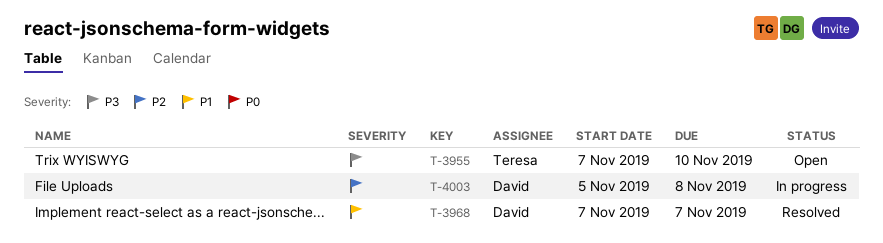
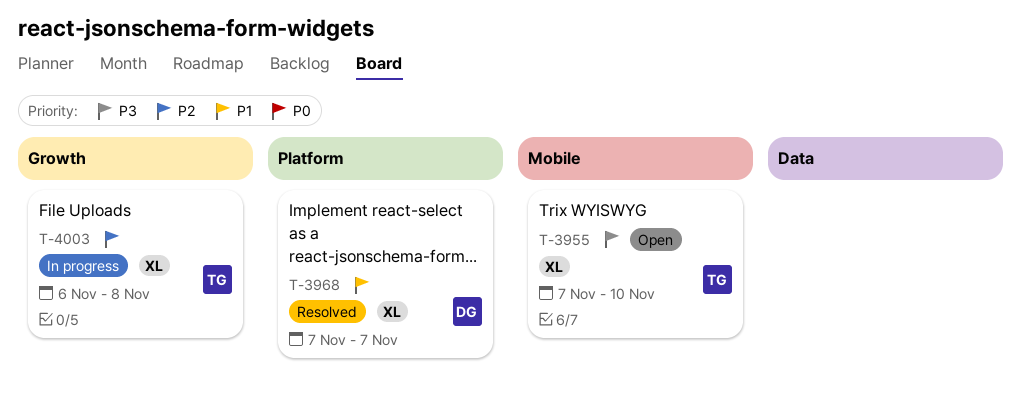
T-4003, owner: David -> Teresa
T-4003, start: Nov 5 -> Nov 6

